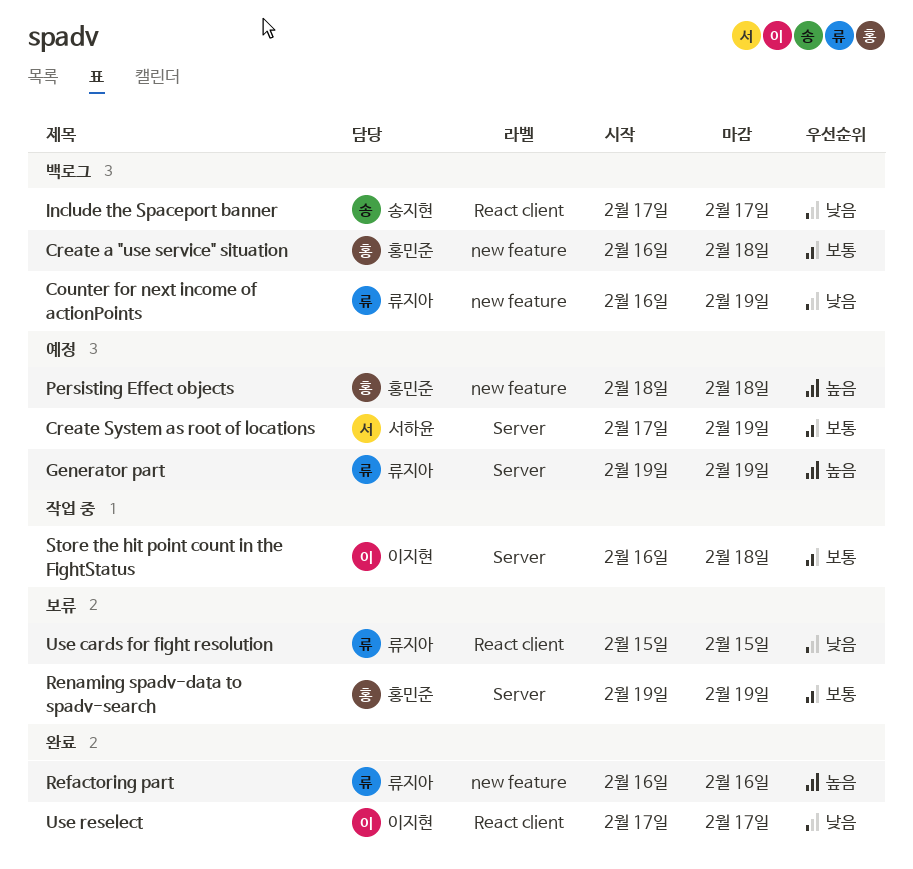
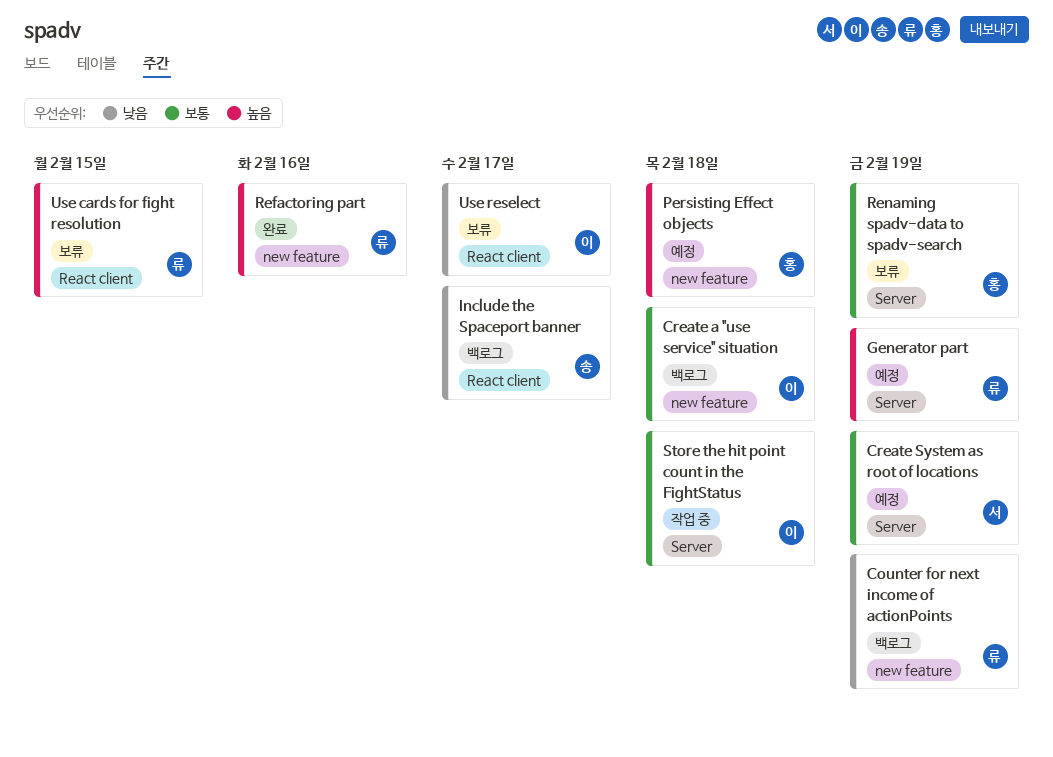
Create a "use service" situation, owner: 홍민준 -> 이지현
Use cards for fight resolution, priority: 낮음 -> 높음
Use reselect, status: 완료 -> 보류

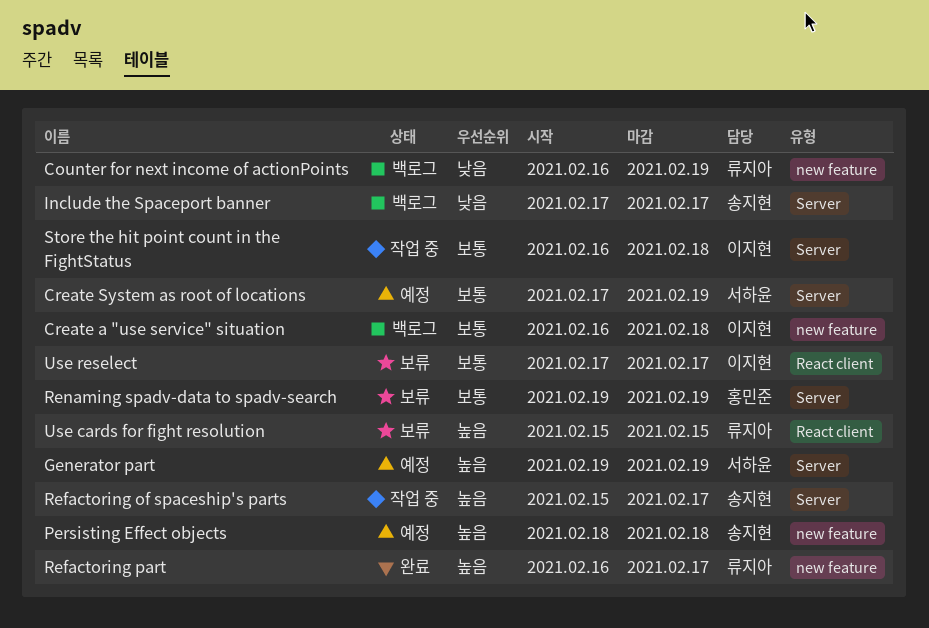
Generator part, owner: 류지아 -> 서하윤
Include the Spaceport banner, label: React client -> Server
Persisting Effect objects, owner: 홍민준 -> 송지현
Refactoring of spaceship's parts: none -> present
Refactoring part, due: Feb 16 -> Feb 17
Use reselect, priority: 낮음 -> 보통

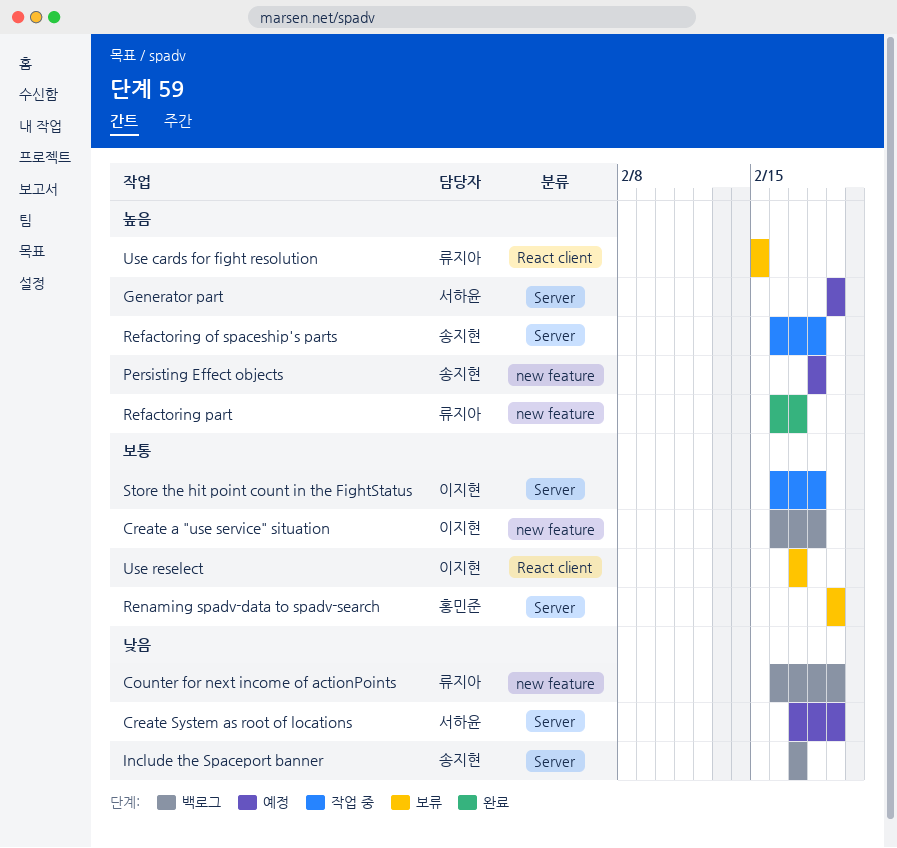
Create System as root of locations, priority: 보통 -> 낮음
Refactoring of spaceship's parts, start: Feb 15 -> Feb 16
Refactoring of spaceship's parts, due: Feb 17 -> Feb 18

